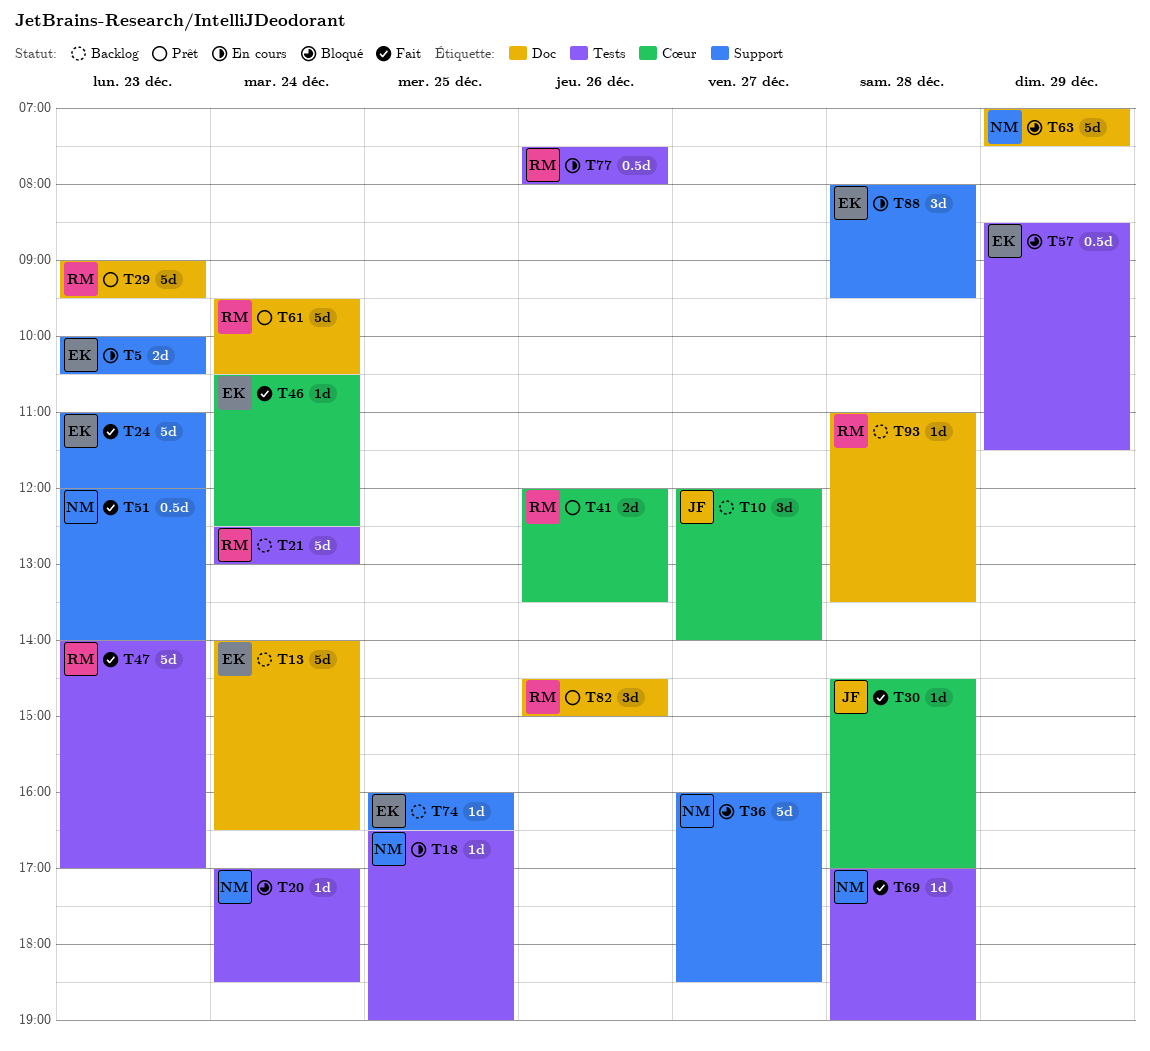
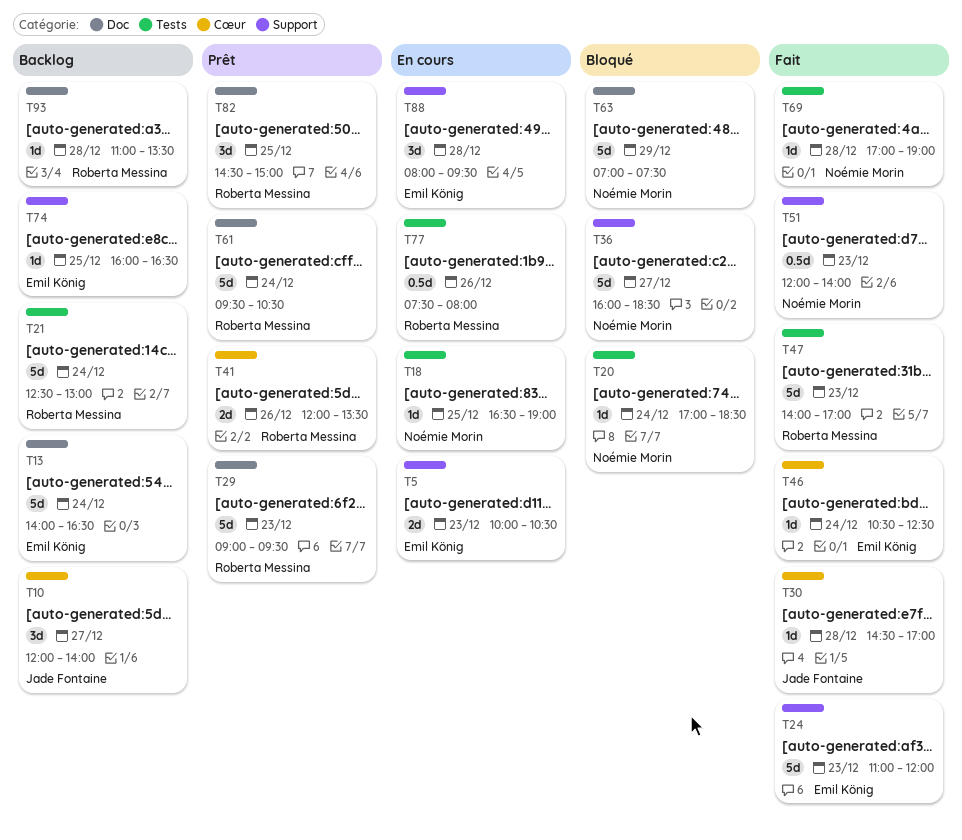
T57: present -> none
T82, day: Dec 26 -> Dec 25

